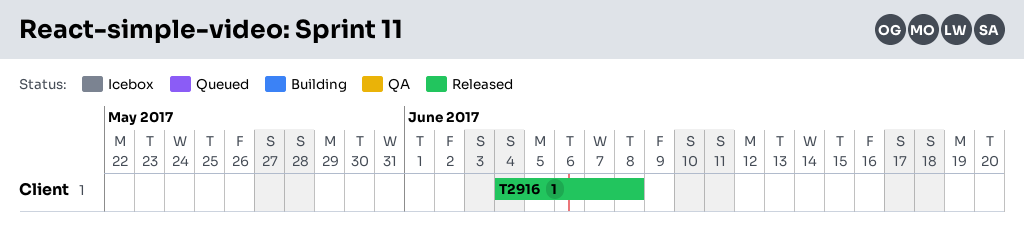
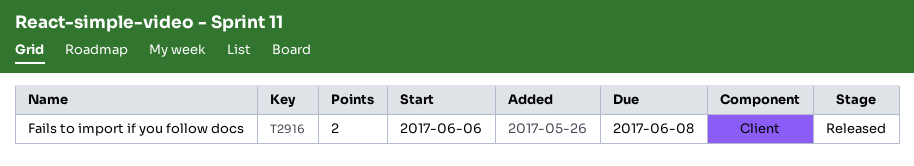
T2916, estimate: 1 -> 2
T2916, start: Jun 4 -> Jun 6

